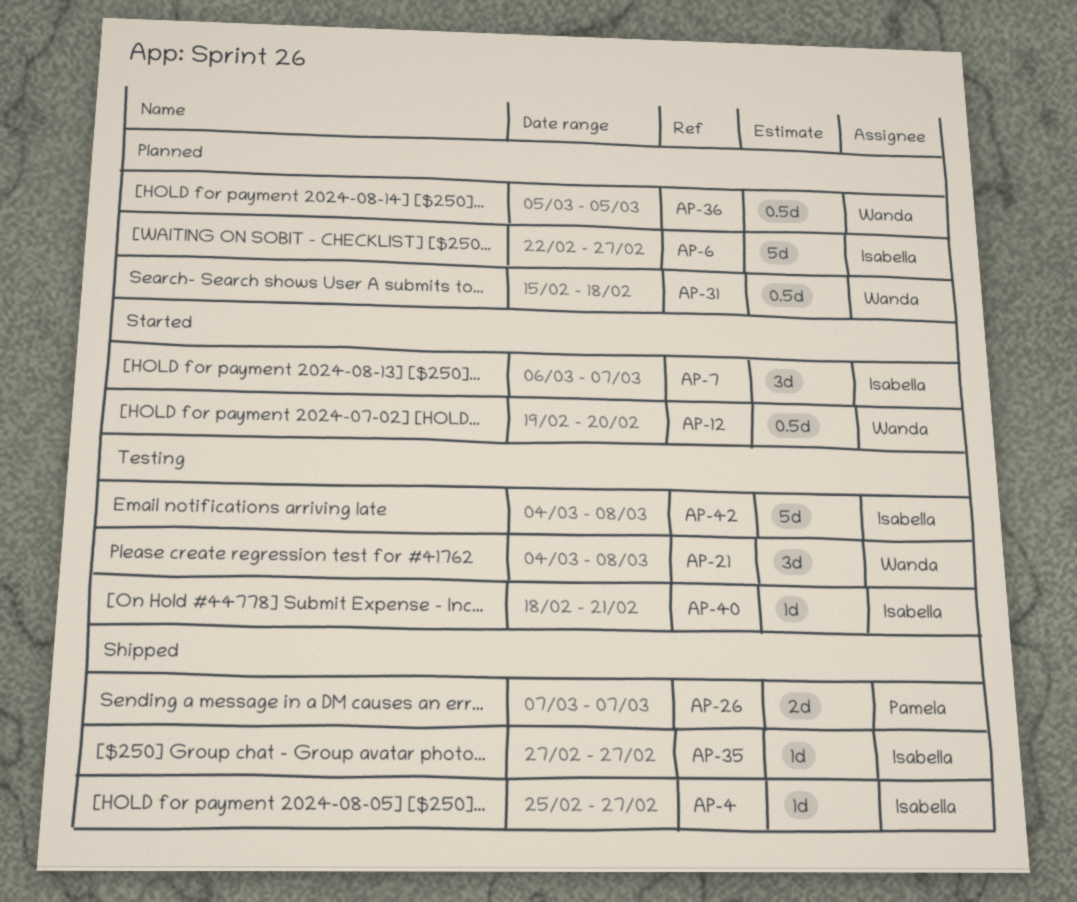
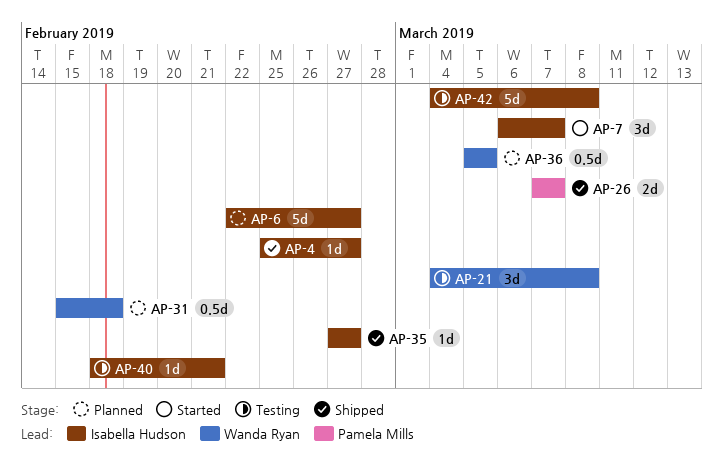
AP-12: present -> none

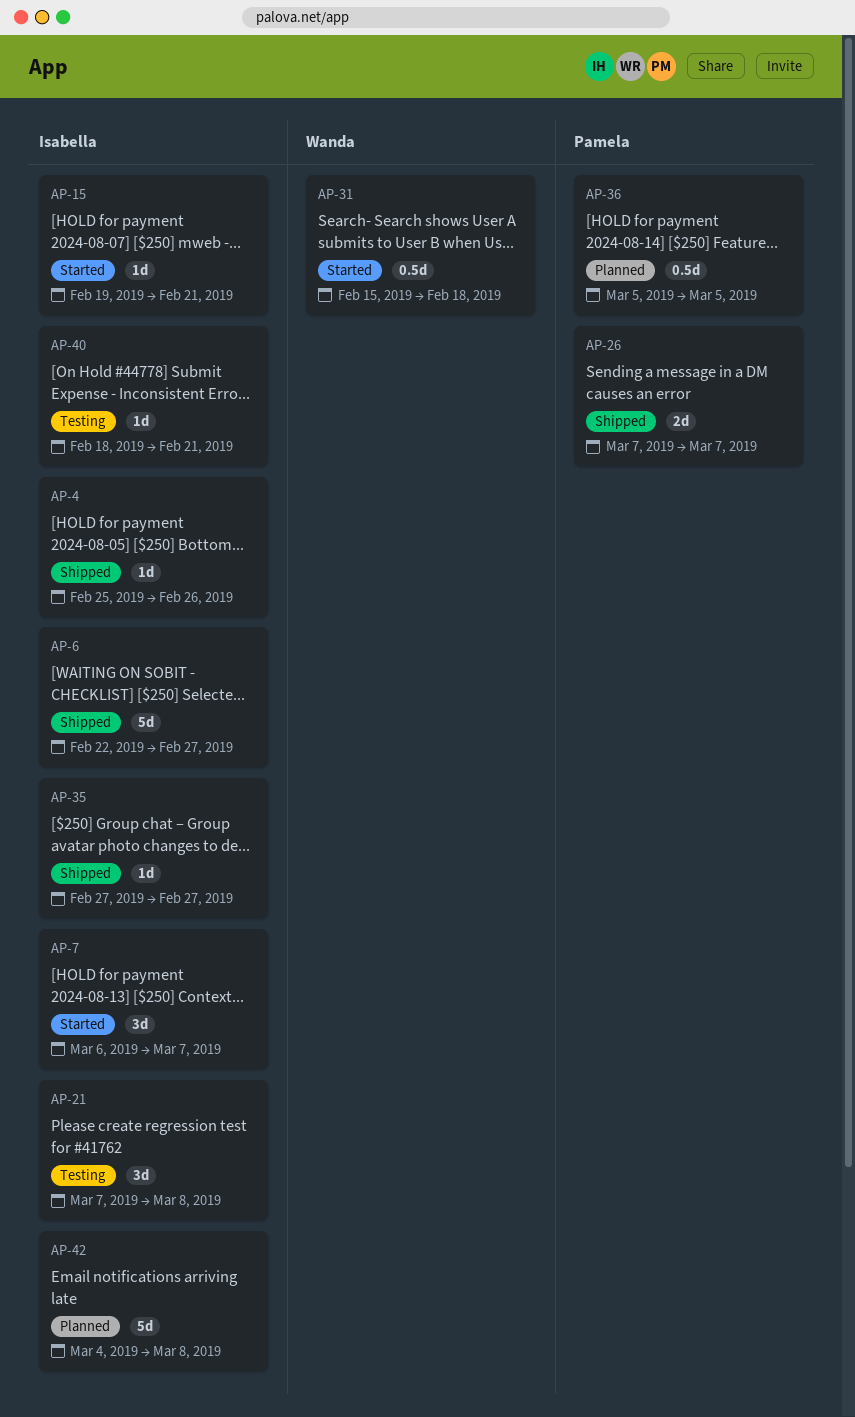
AP-4, due: Feb 27 -> Feb 26
AP-6, status: Planned -> Shipped
AP-15: none -> present
AP-21, owner: Wanda Ryan -> Isabella Hudson
AP-21, start: Mar 4 -> Mar 7
AP-31, status: Planned -> Started
AP-36, owner: Wanda Ryan -> Pamela Mills
AP-42, status: Testing -> Planned

